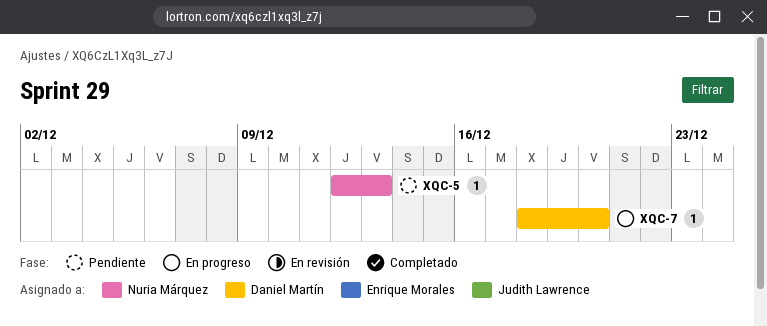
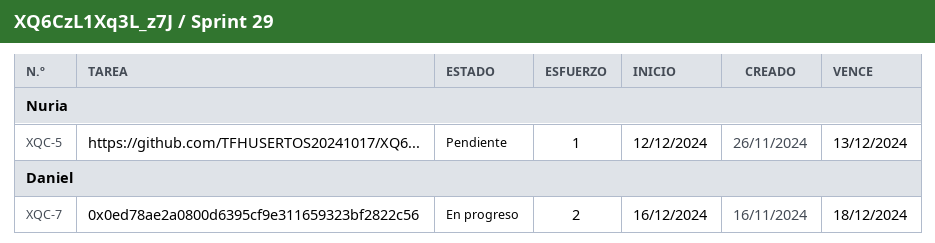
XQC-7, estimate: 1 -> 2
XQC-7, start: Dec 18 -> Dec 16
XQC-7, due: Dec 20 -> Dec 18

